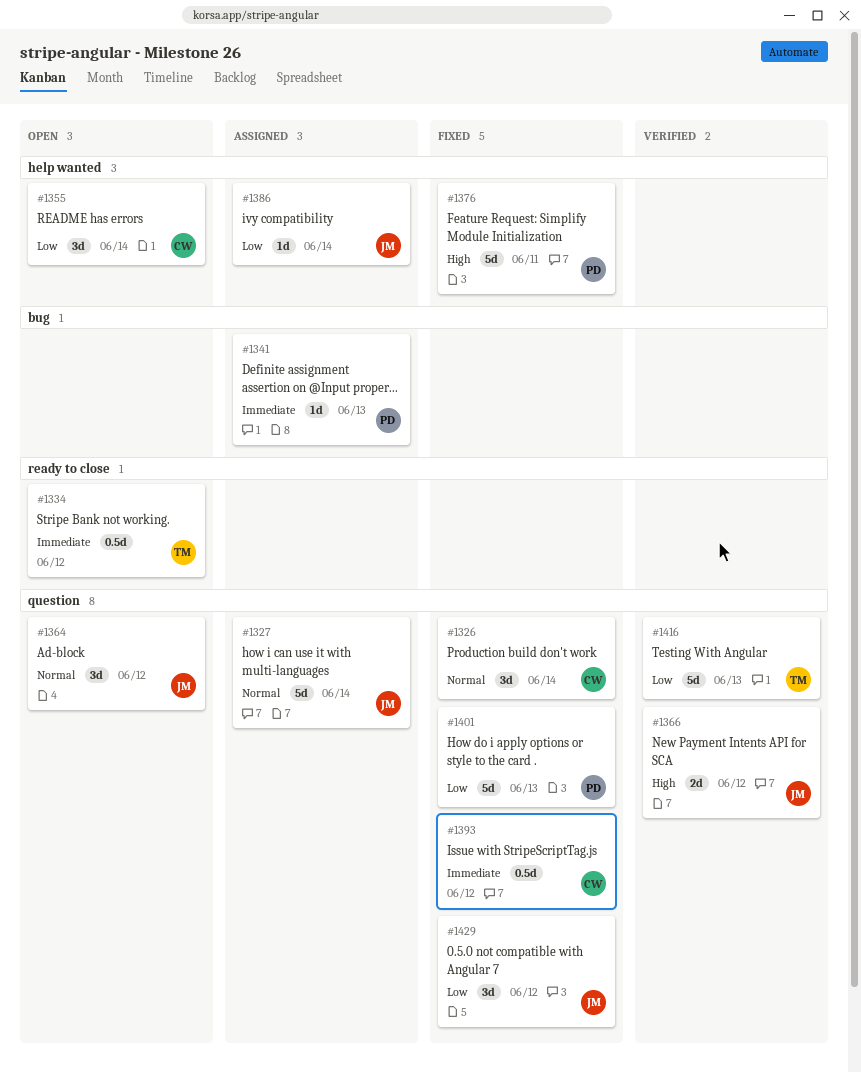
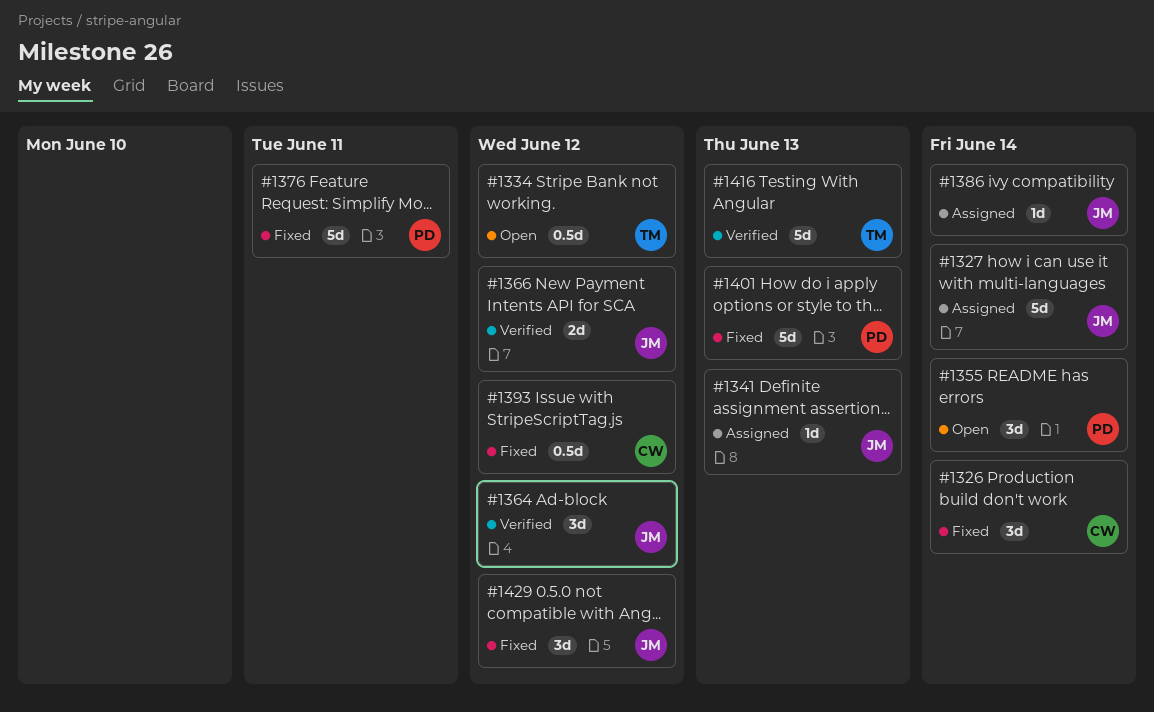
#1341, owner: PD -> JM
#1355, owner: CW -> PD
#1364, status: Open -> Verified

